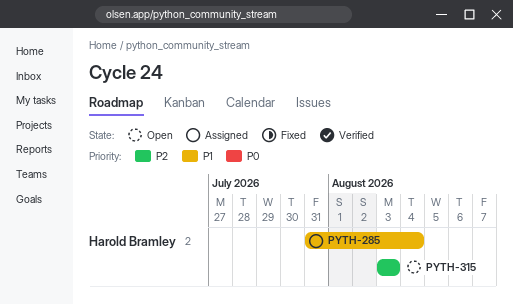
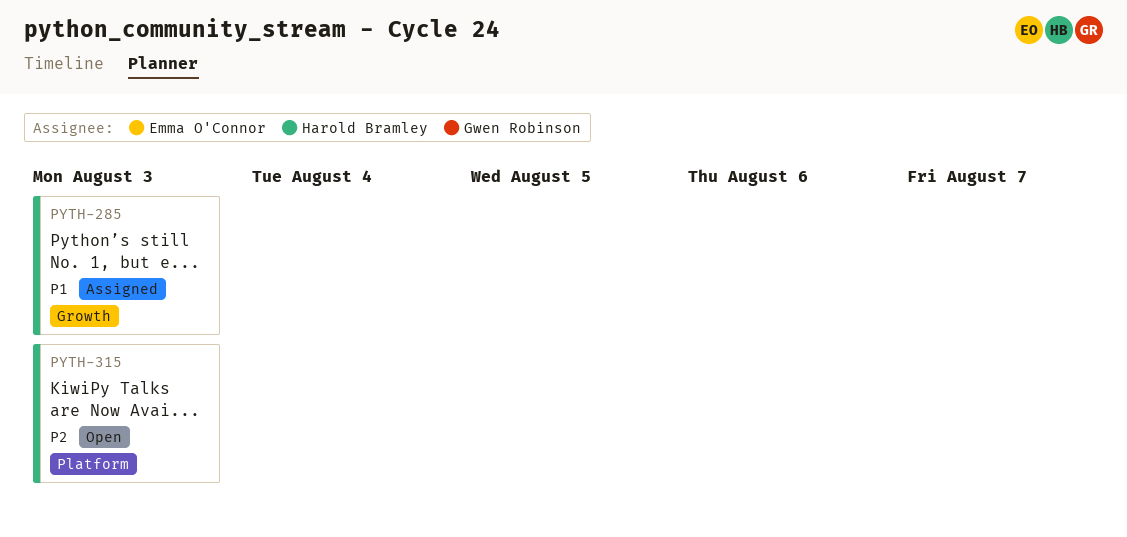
PYTH-285, due: Aug 4 -> Aug 3

